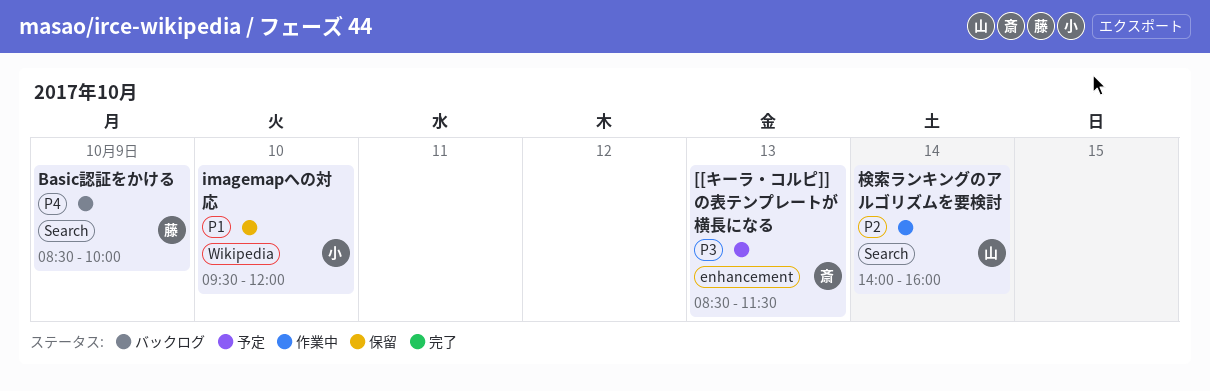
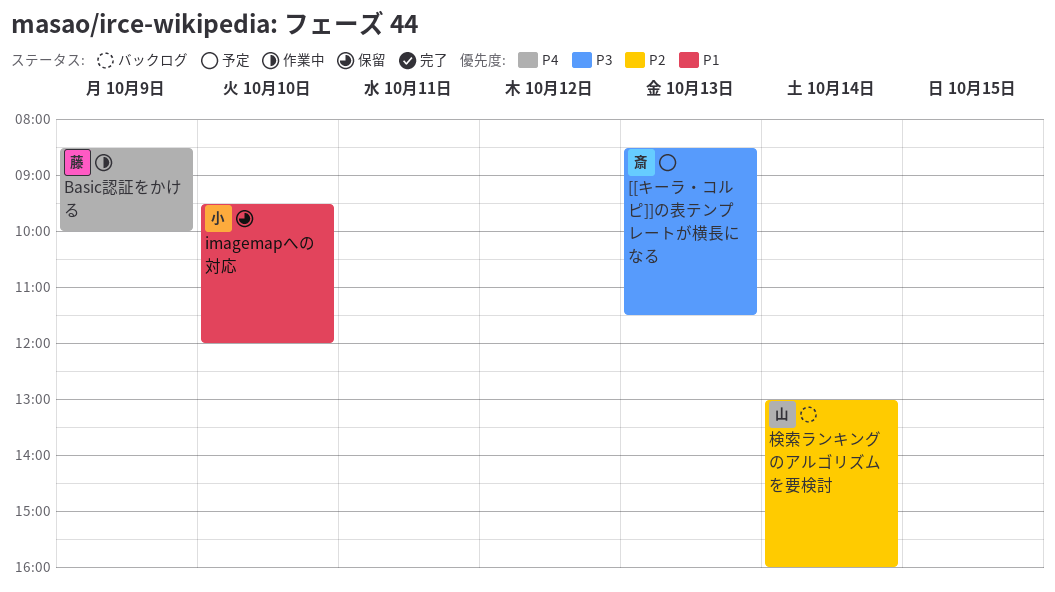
Basic認証をかける, status: バックログ -> 作業中
検索ランキングのアルゴリズムを要検討, status: 作業中 -> バックログ
検索ランキングのアルゴリズムを要検討, begins: 14:00 -> 13:00

